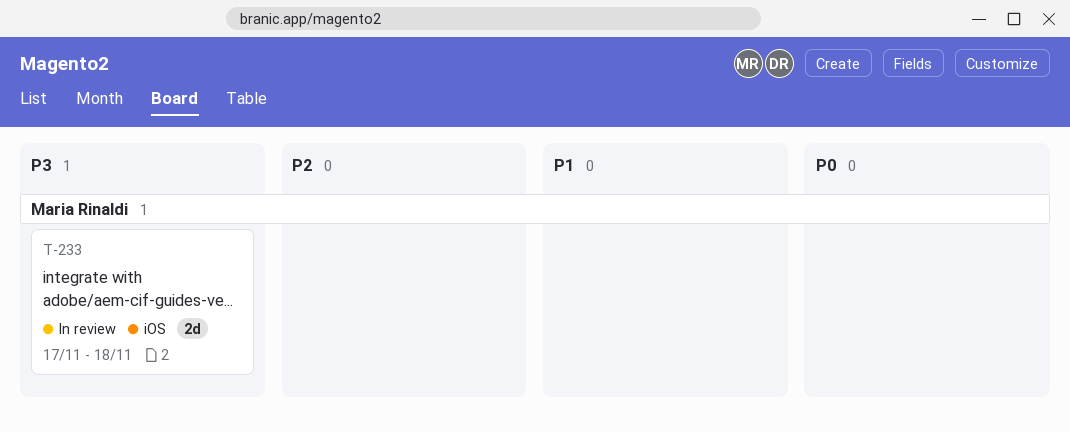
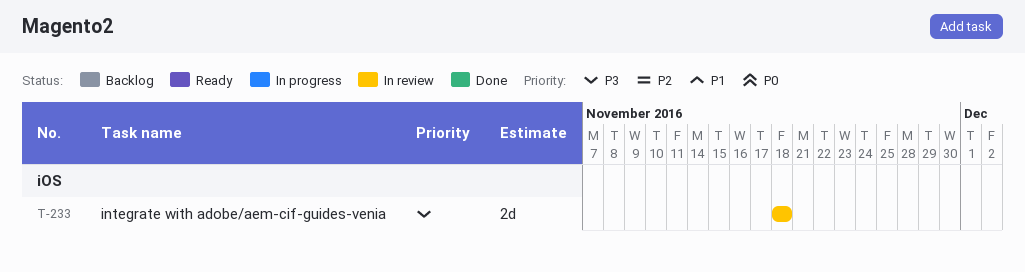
T-233, start: Nov 17 -> Nov 18

